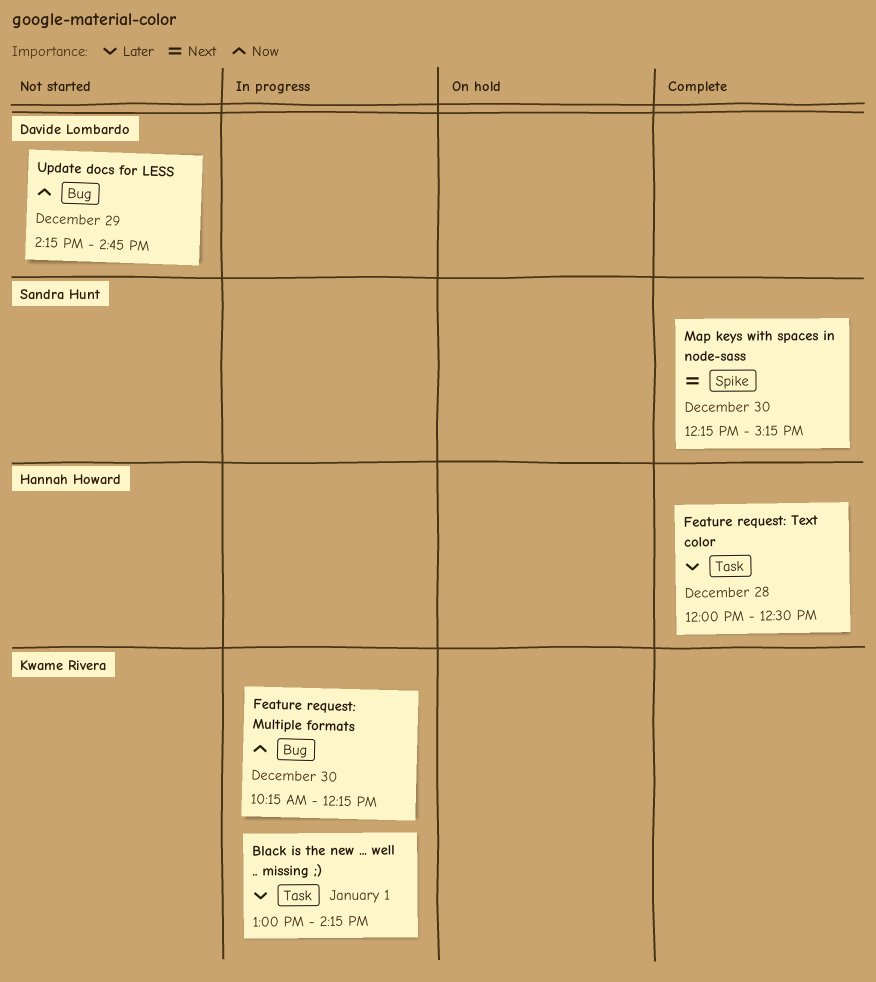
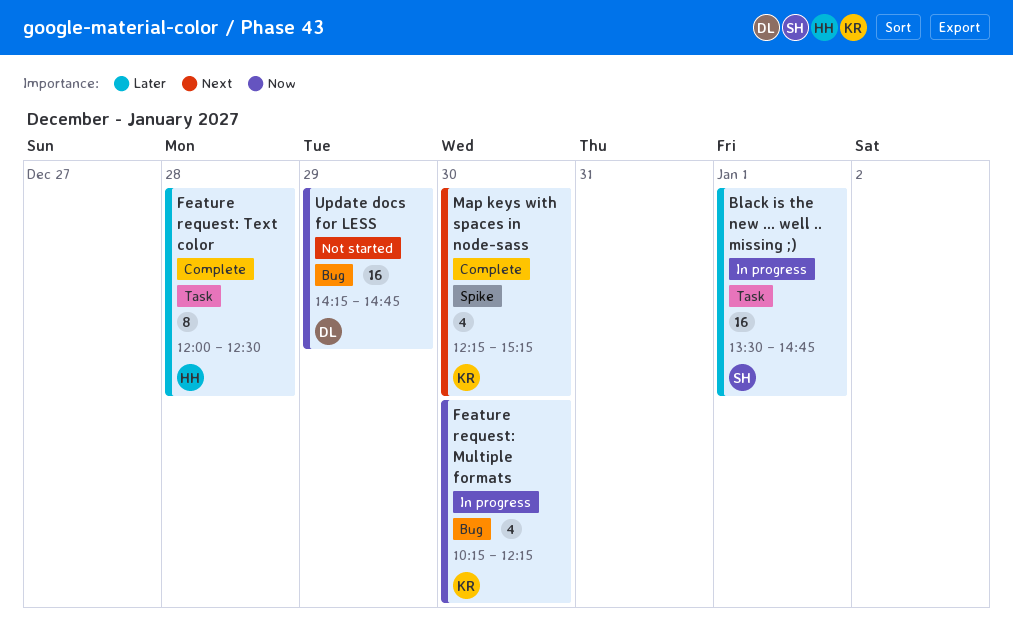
Black is the new ... well .. missing ;), owner: Kwame Rivera -> Sandra Hunt
Black is the new ... well .. missing ;), begins: 13:00 -> 13:30
Black is the new ... well .. missing ;), ends: 14:15 -> 14:45
Map keys with spaces in node-sass, owner: Sandra Hunt -> Kwame Rivera

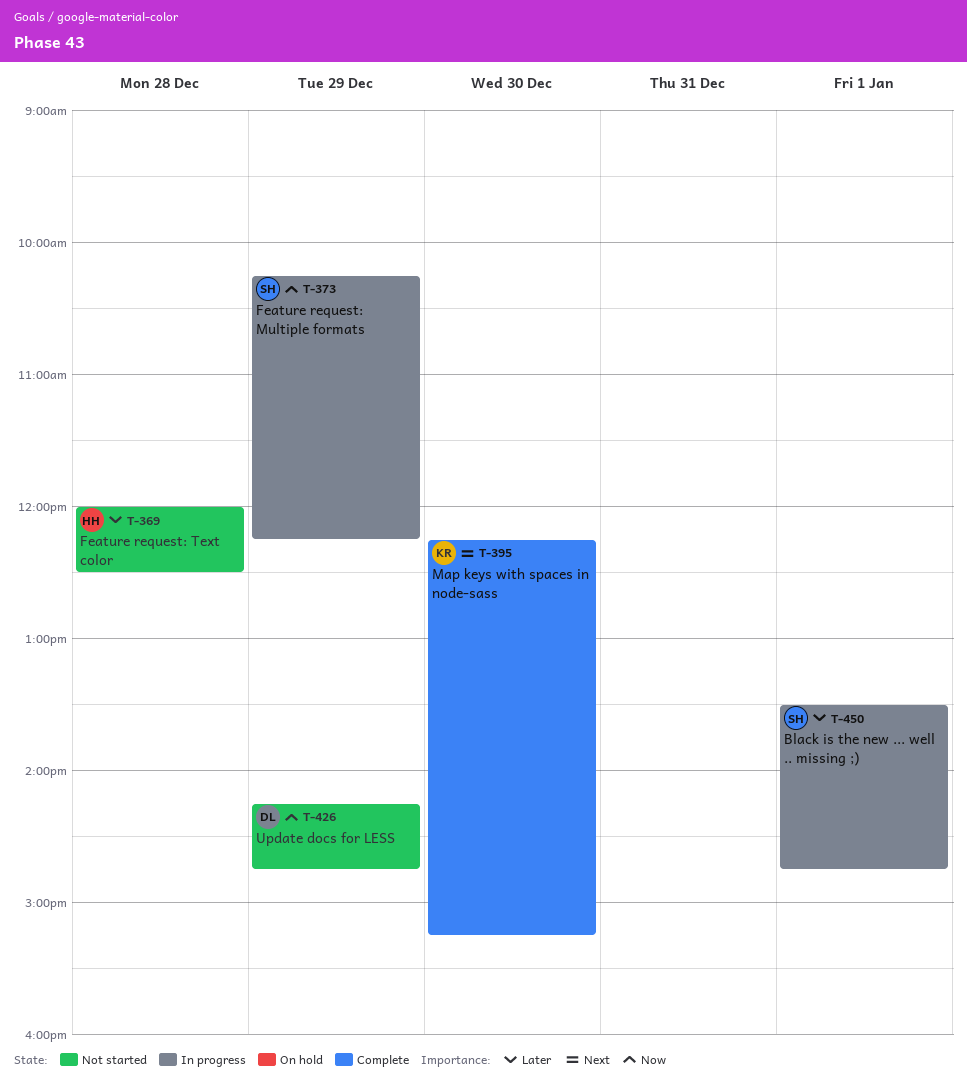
Feature request: Multiple formats, owner: KR -> SH
Feature request: Multiple formats, day: Dec 30 -> Dec 29
Feature request: Text color, status: Complete -> Not started

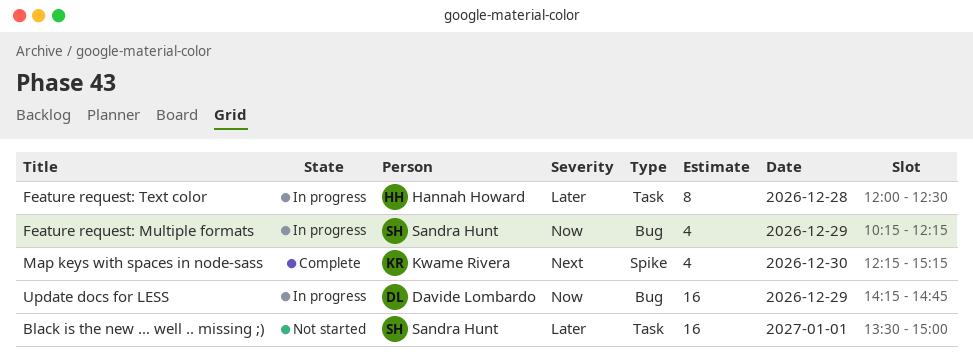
Black is the new ... well .. missing ;), status: In progress -> Not started
Black is the new ... well .. missing ;), ends: 14:45 -> 15:00
Feature request: Text color, status: Not started -> In progress
Update docs for LESS, status: Not started -> In progress

